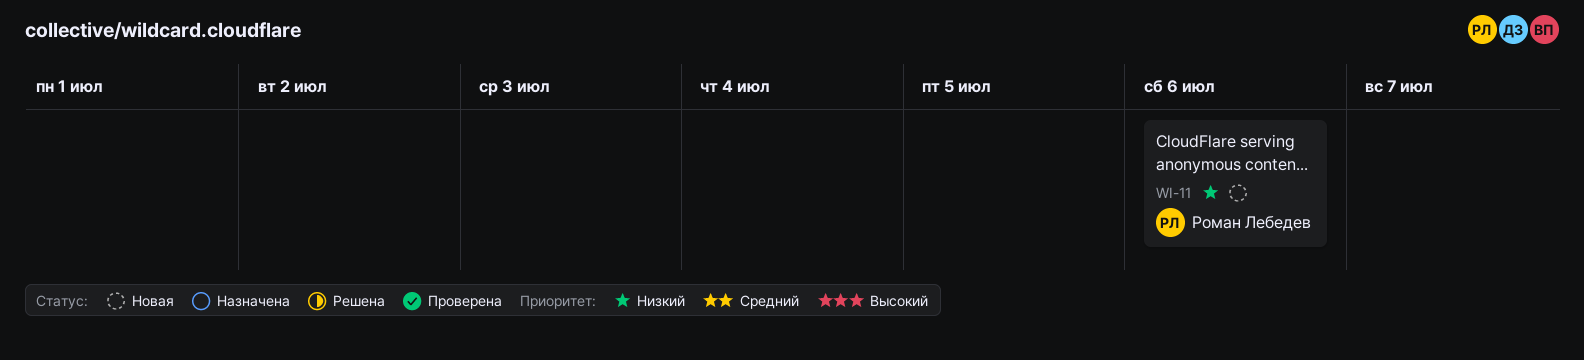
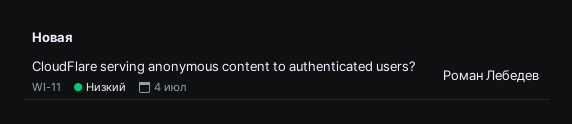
WI-11, due: Jul 6 -> Jul 4

